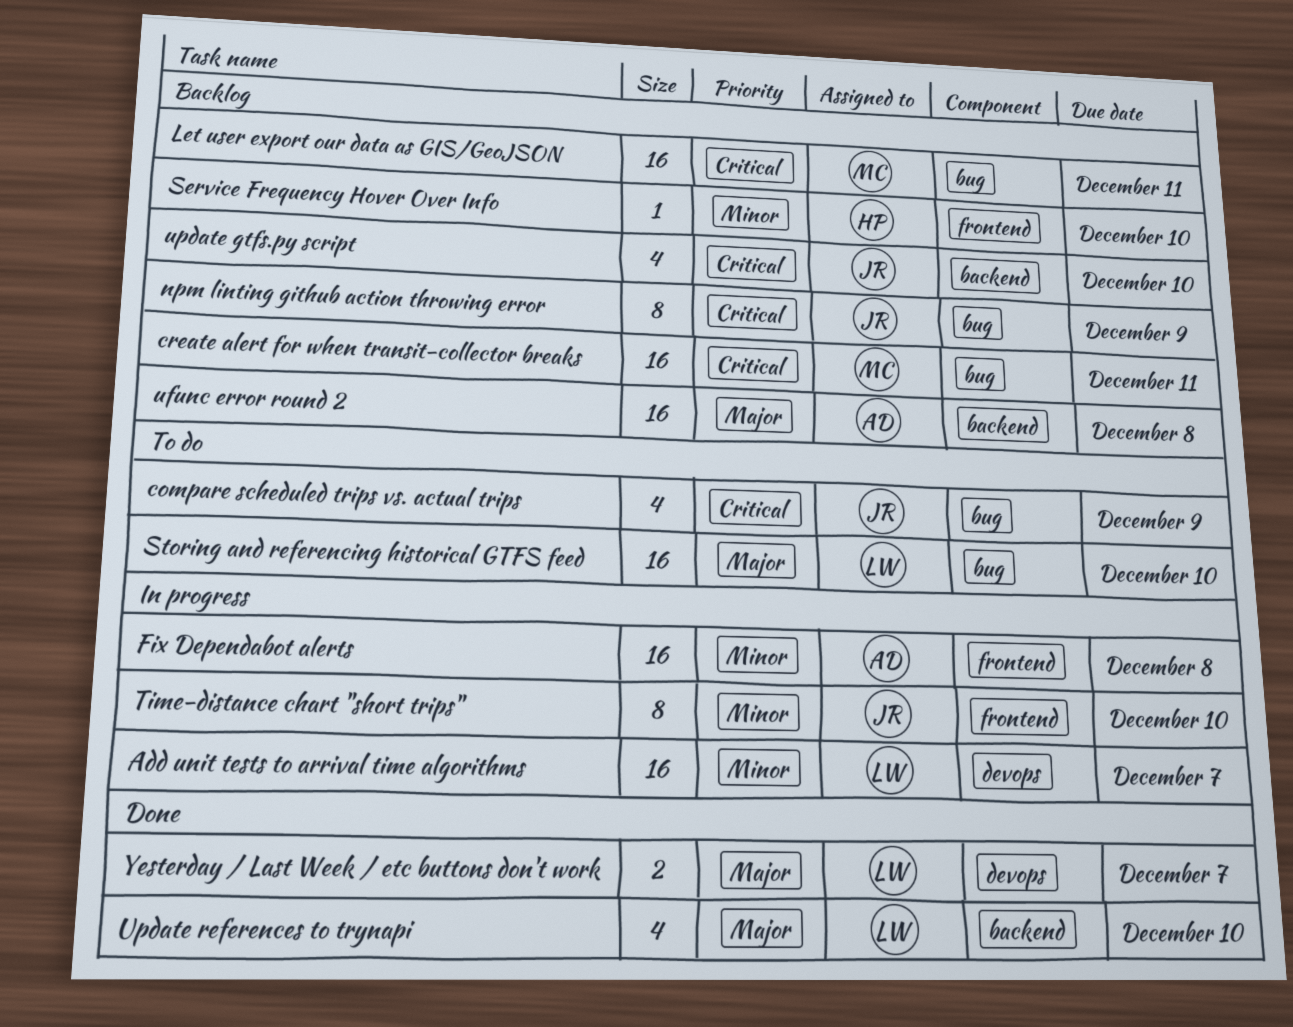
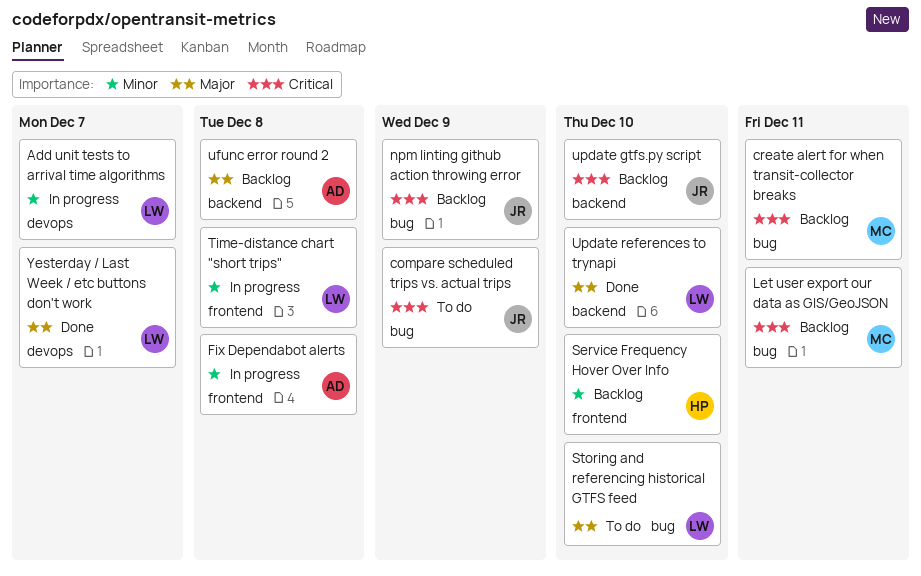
Time-distance chart "short trips", owner: JR -> LW
Time-distance chart "short trips", due: Dec 10 -> Dec 8

